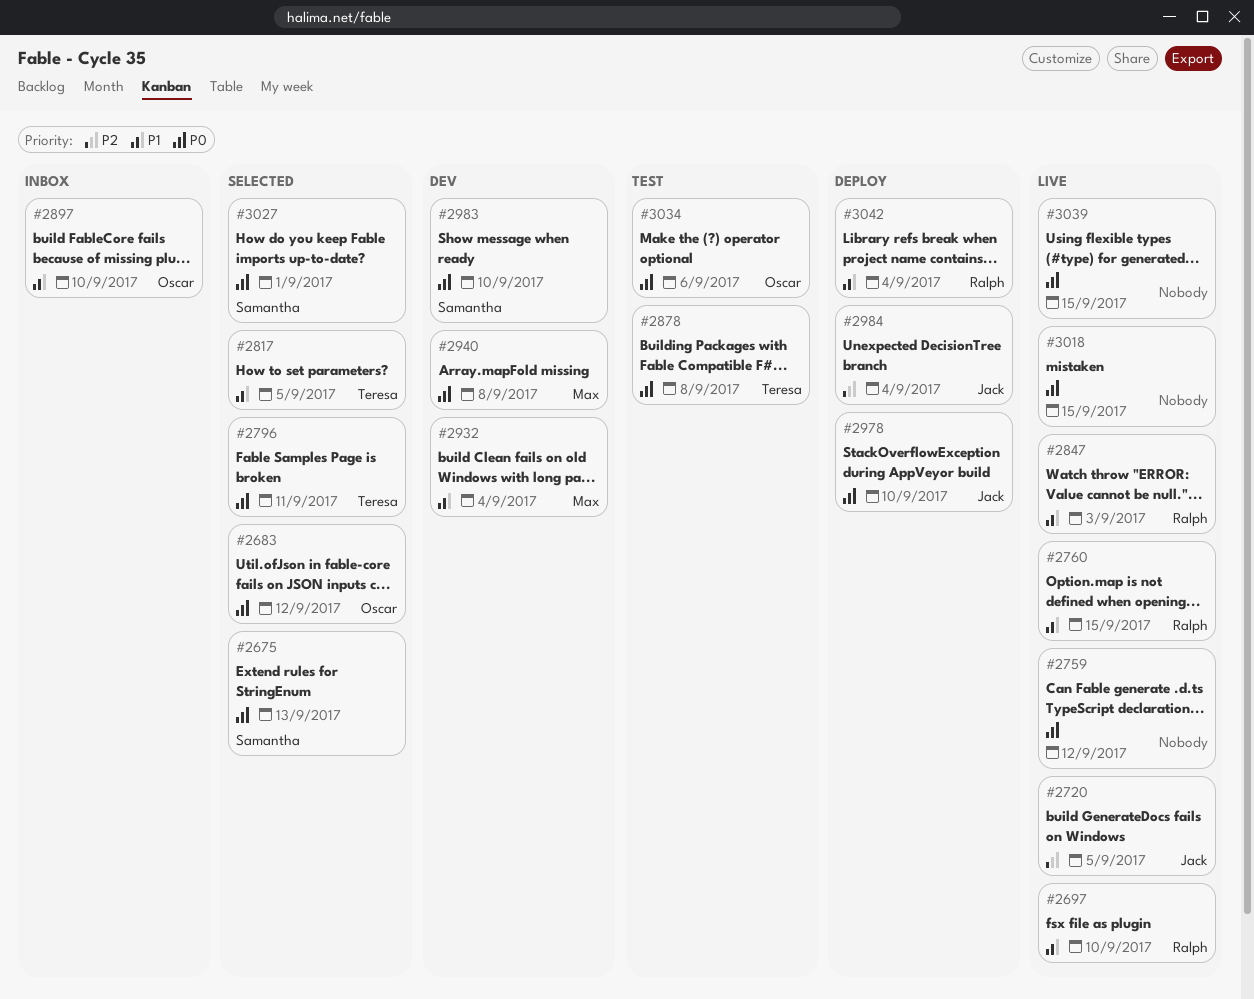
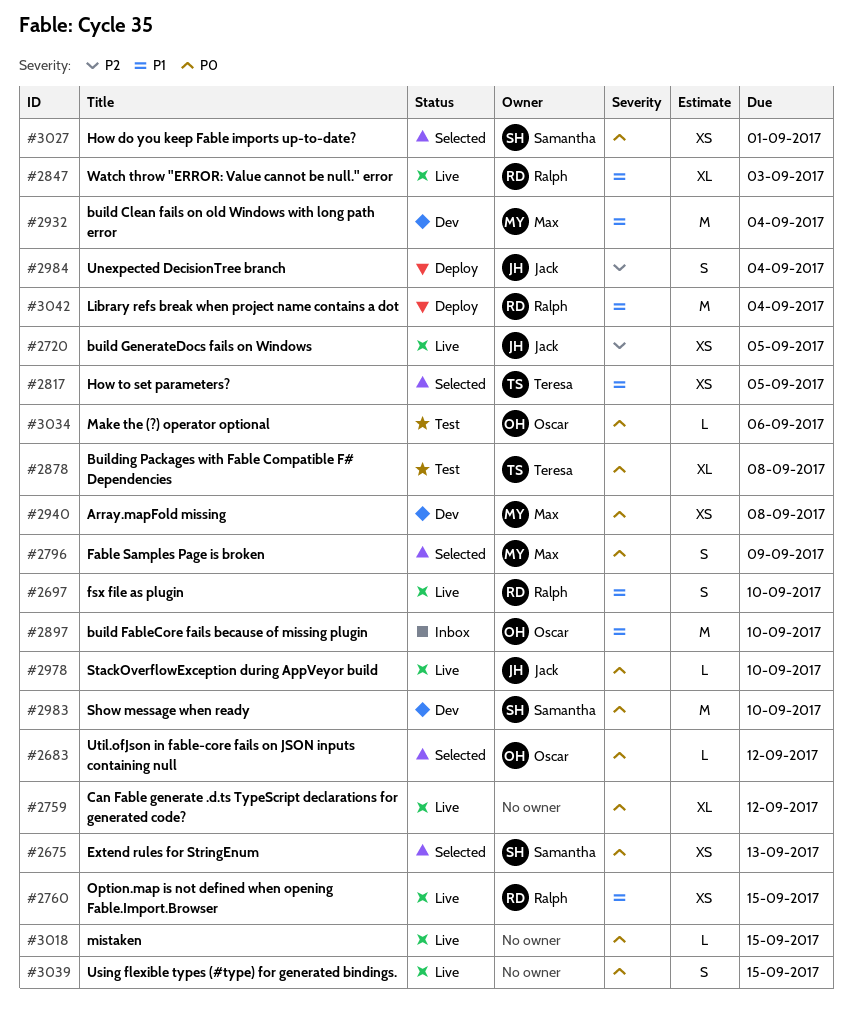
#2796, owner: Teresa -> Max
#2796, due: Sep 11 -> Sep 9
#2978, status: Deploy -> Live

